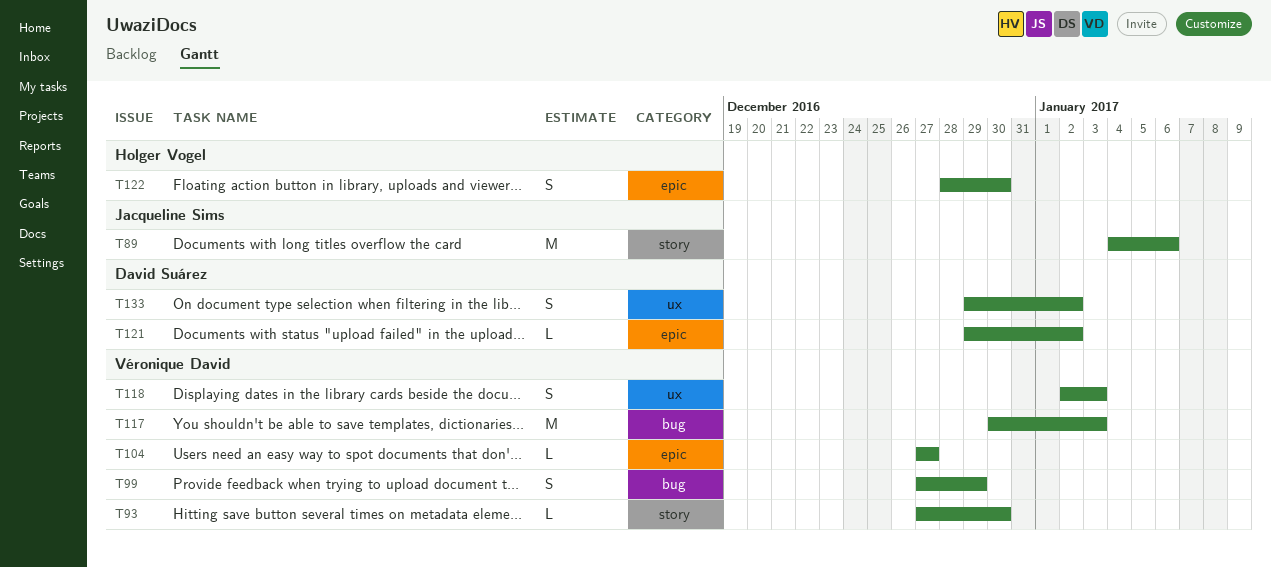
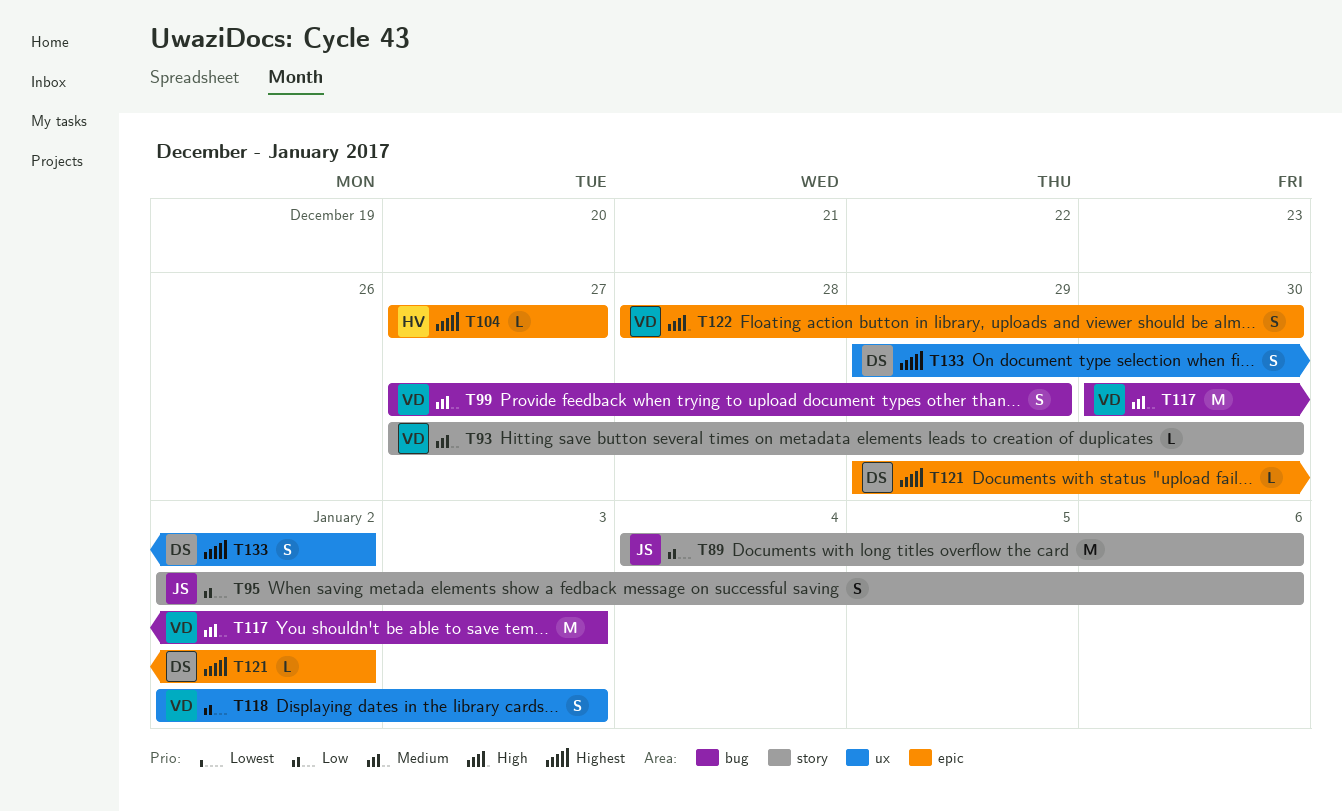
T95: none -> present
T104, owner: Véronique David -> Holger Vogel
T122, owner: Holger Vogel -> Véronique David

